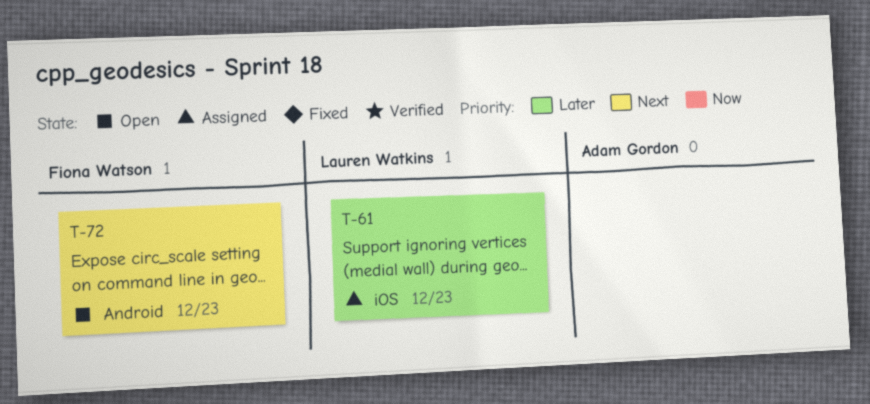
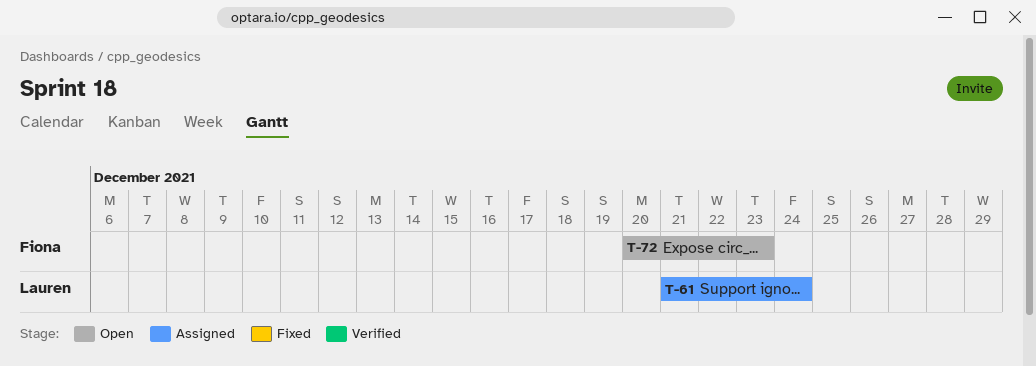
T-61, due: Dec 23 -> Dec 24

